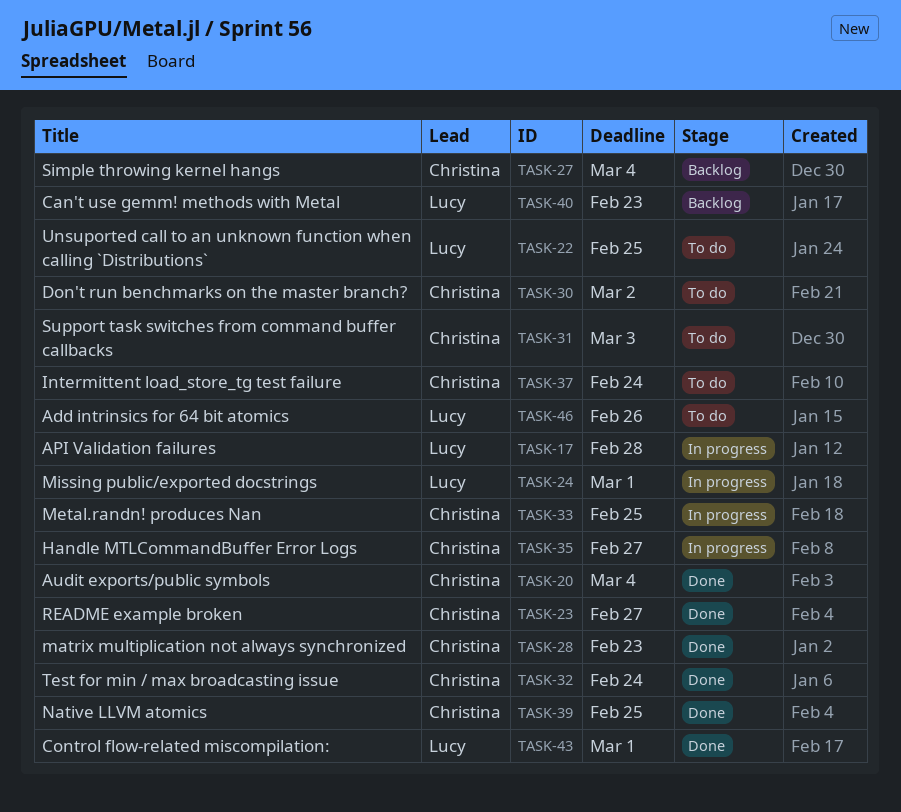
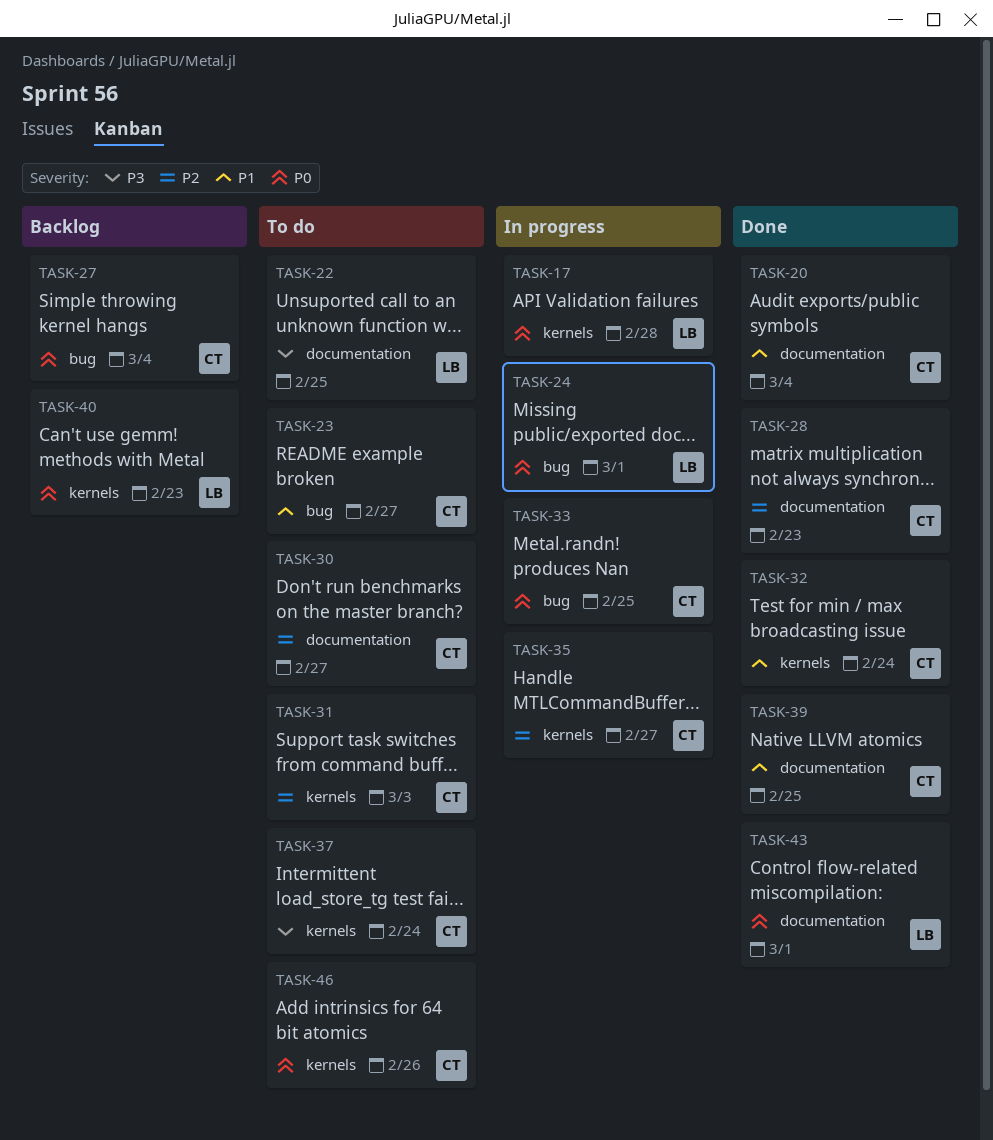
TASK-23, status: Done -> To do
TASK-30, due: Mar 2 -> Feb 27
TASK-46, owner: Lucy -> Christina

